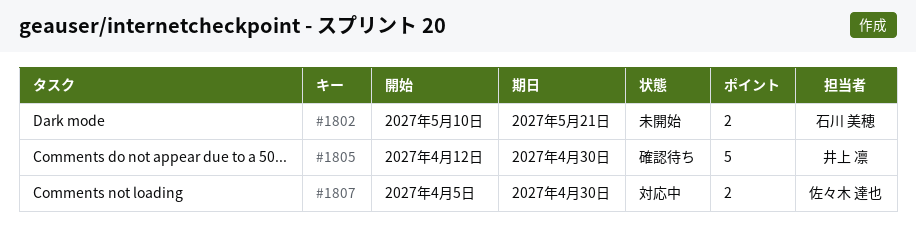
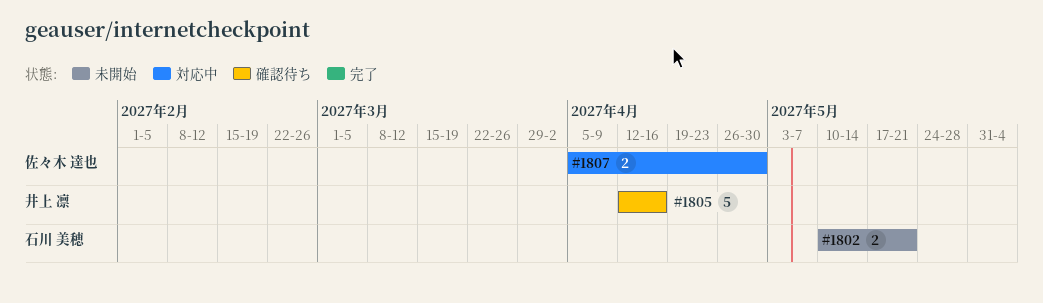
#1805, due: Apr 30 -> Apr 16

